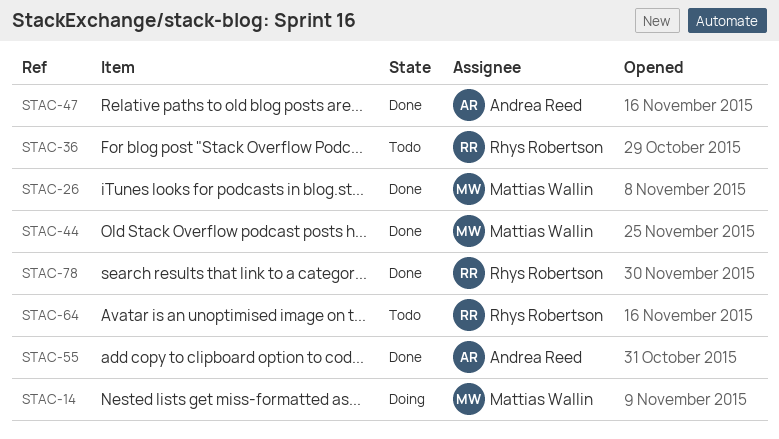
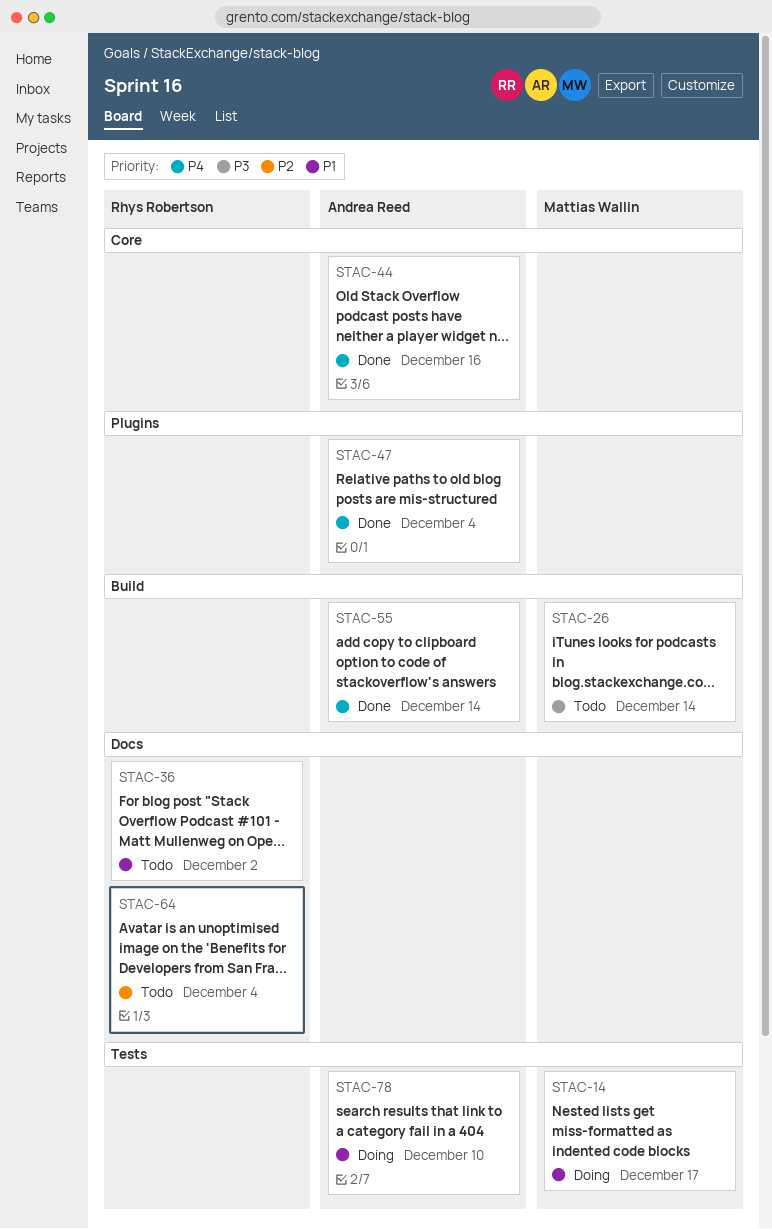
STAC-26, status: Done -> Todo
STAC-44, owner: Mattias Wallin -> Andrea Reed
STAC-78, status: Done -> Doing
STAC-78, owner: Rhys Robertson -> Andrea Reed

